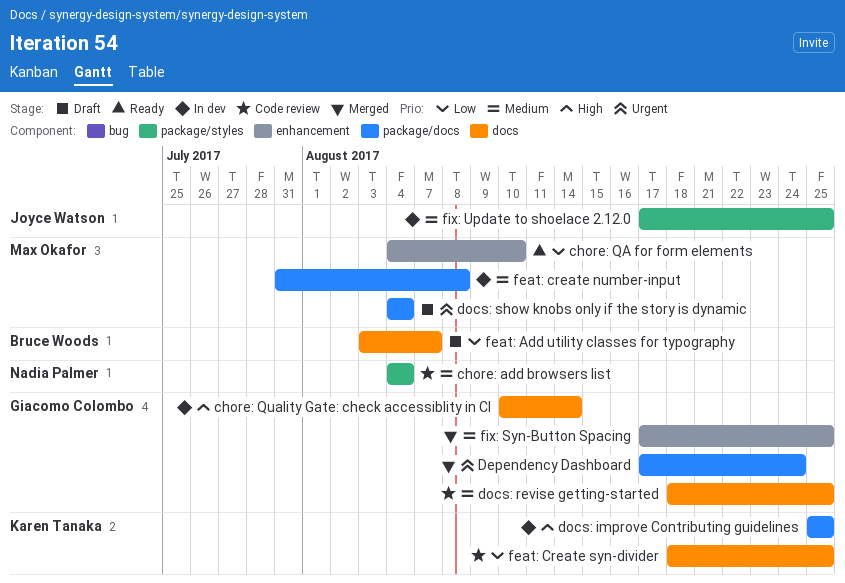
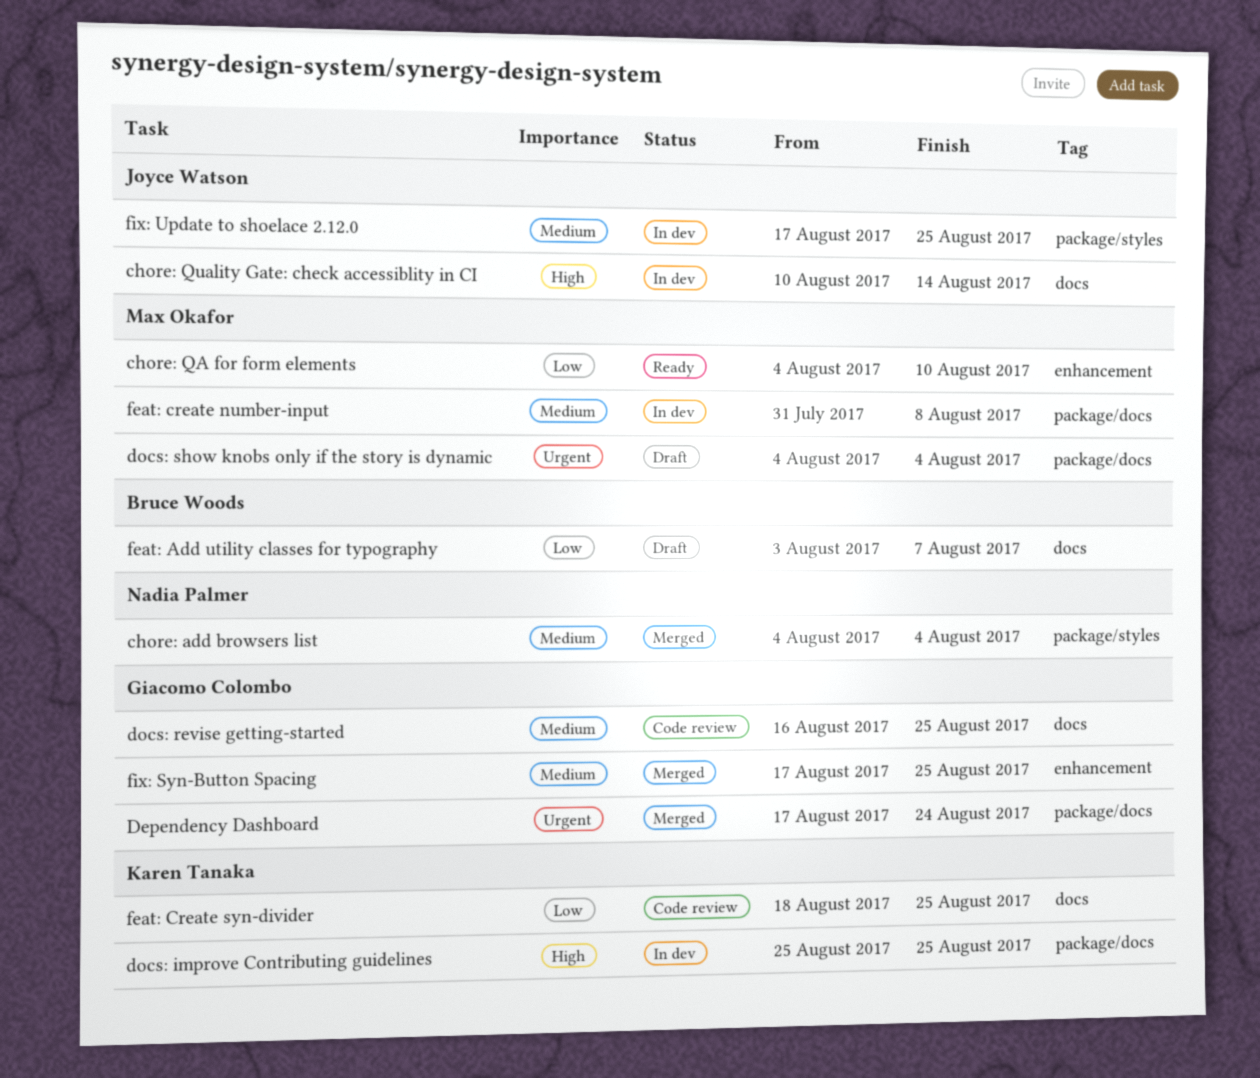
chore: add browsers list, status: Code review -> Merged
chore: Quality Gate: check accessiblity in CI, owner: Giacomo Colombo -> Joyce Watson
docs: revise getting-started, start: Aug 18 -> Aug 16

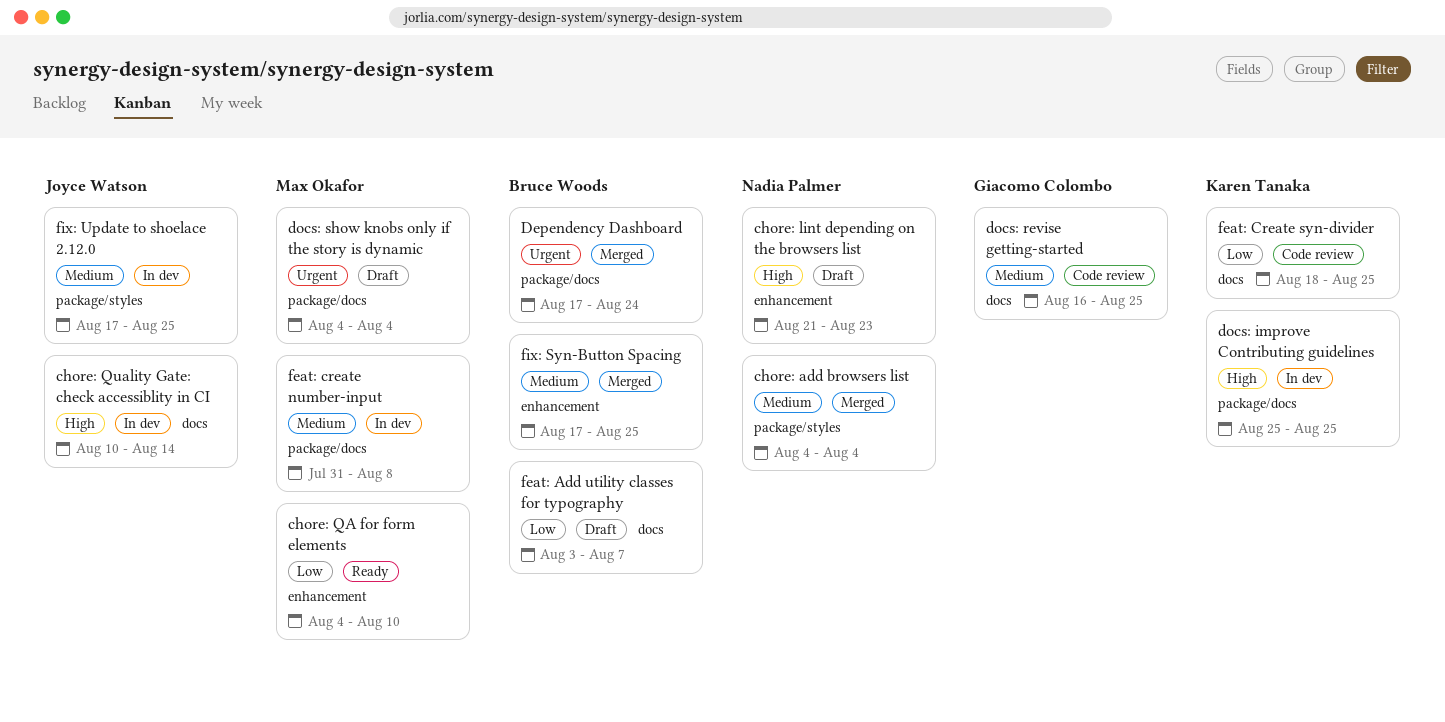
chore: lint depending on the browsers list: none -> present
Dependency Dashboard, owner: Giacomo Colombo -> Bruce Woods
fix: Syn-Button Spacing, owner: Giacomo Colombo -> Bruce Woods

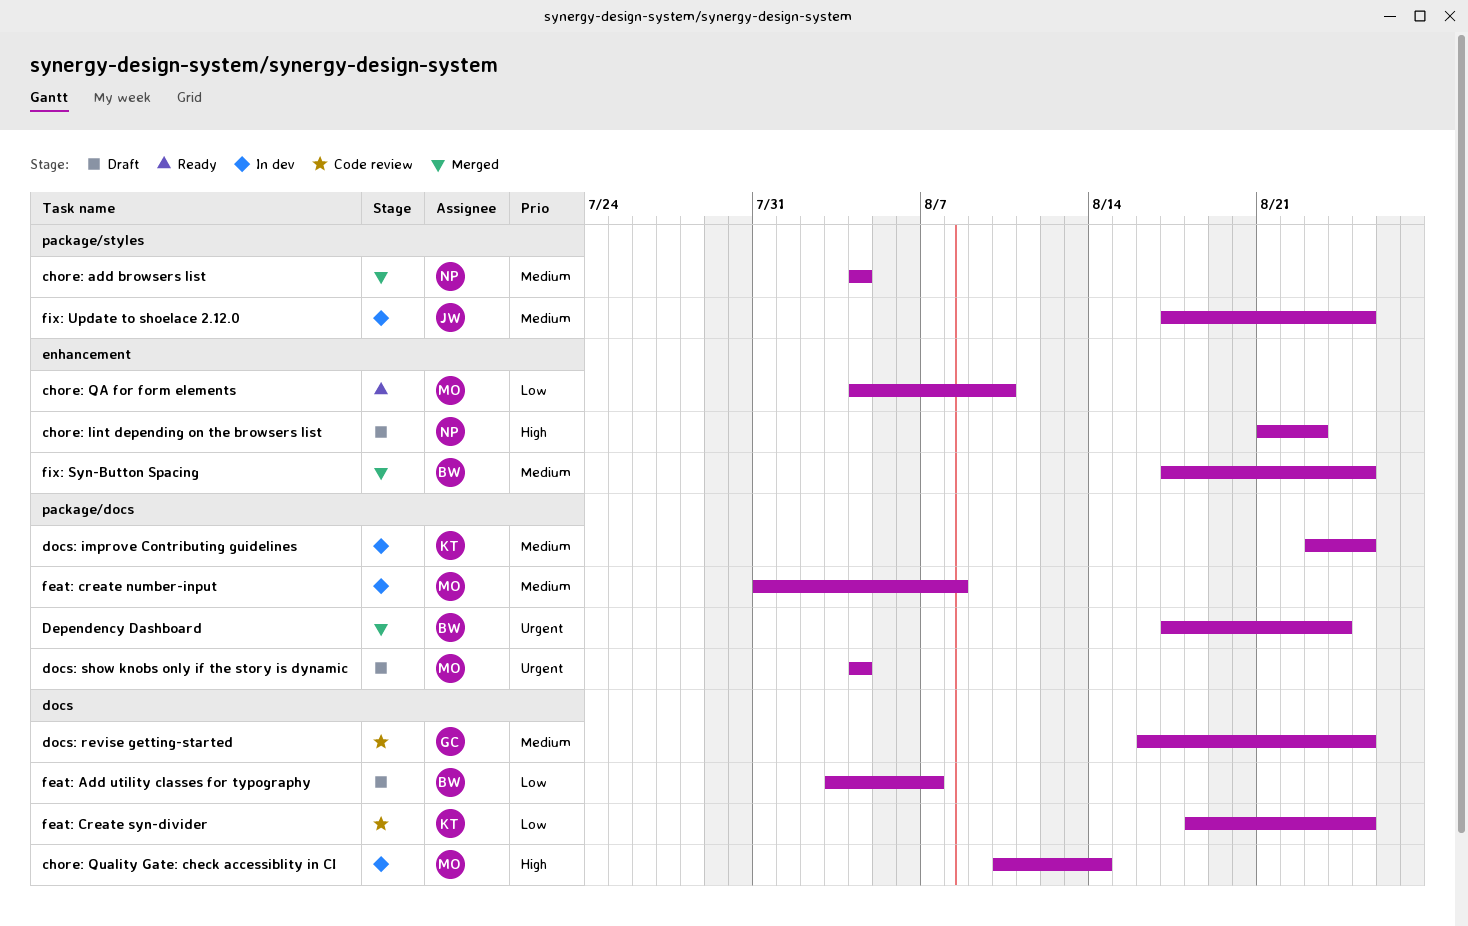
chore: Quality Gate: check accessiblity in CI, owner: Joyce Watson -> Max Okafor
docs: improve Contributing guidelines, priority: High -> Medium
docs: improve Contributing guidelines, start: Aug 25 -> Aug 23

